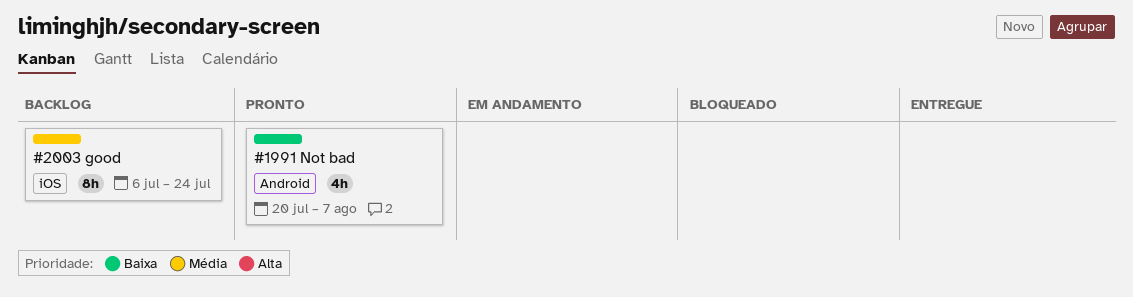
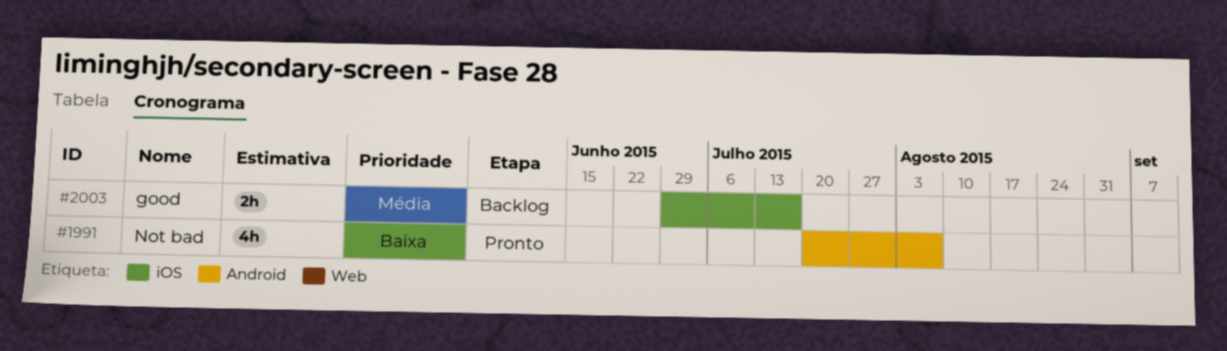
#2003, estimate: 8h -> 2h
#2003, start: Jul 6 -> Jun 29
#2003, due: Jul 24 -> Jul 17

